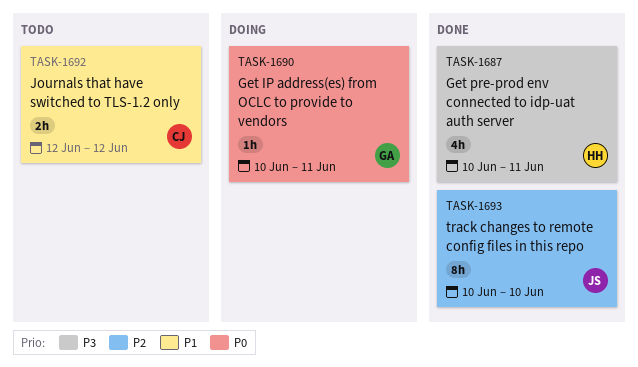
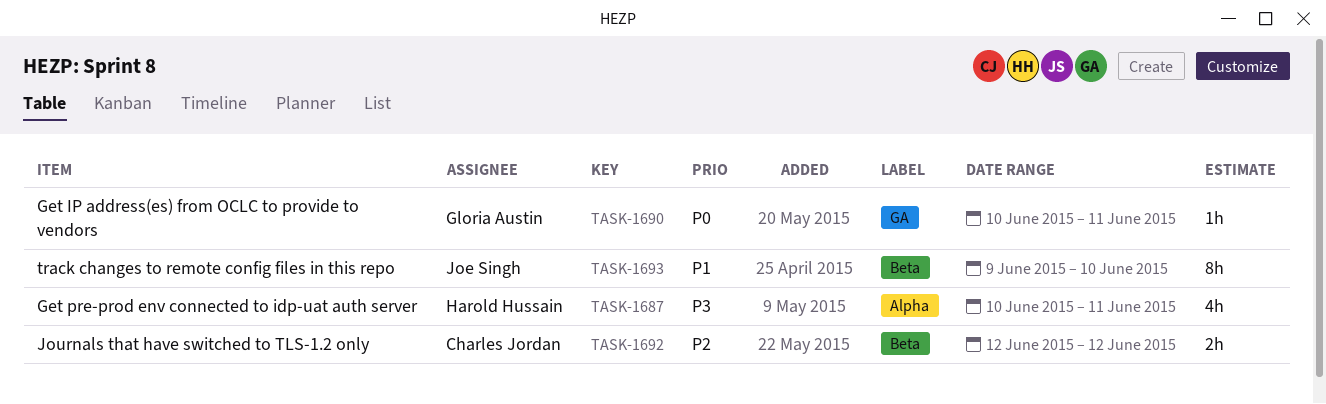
TASK-1692, priority: P1 -> P2
TASK-1693, priority: P2 -> P1
TASK-1693, start: Jun 10 -> Jun 9

